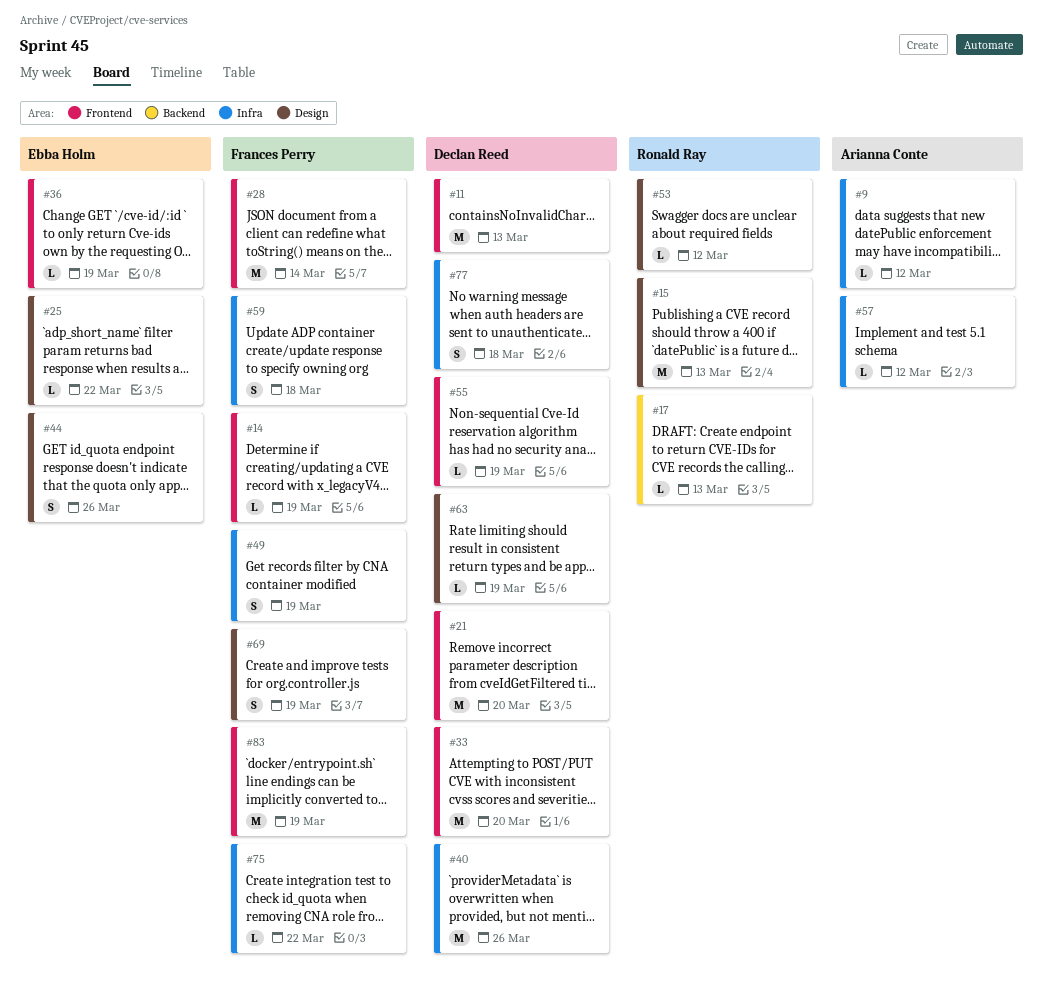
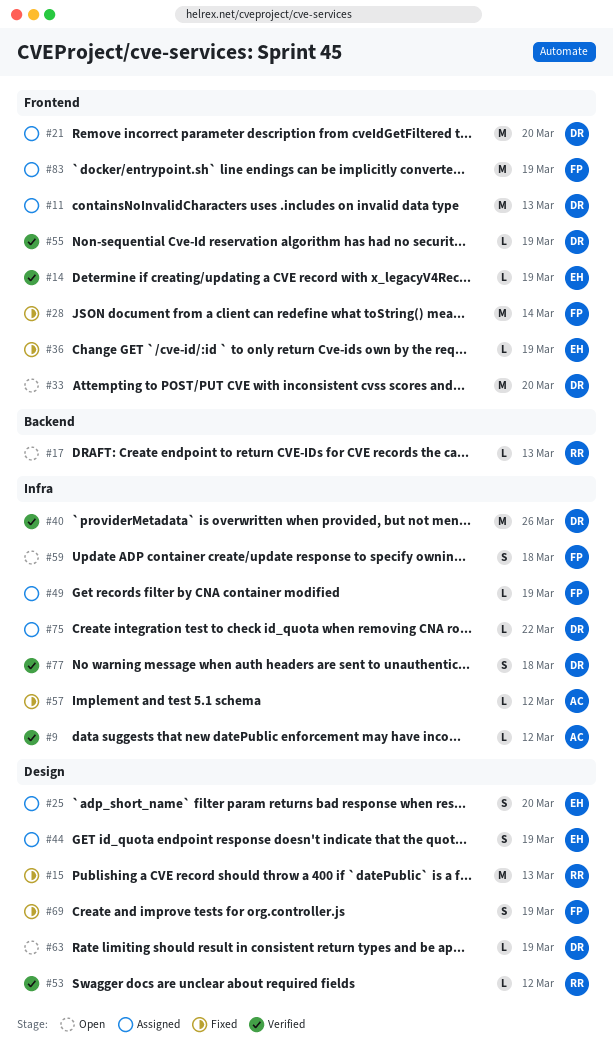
#14, owner: Frances Perry -> Ebba Holm
#25, estimate: L -> S
#25, due: Mar 22 -> Mar 20
#44, due: Mar 26 -> Mar 19
#49, estimate: S -> L
#75, owner: Frances Perry -> Declan Reed

